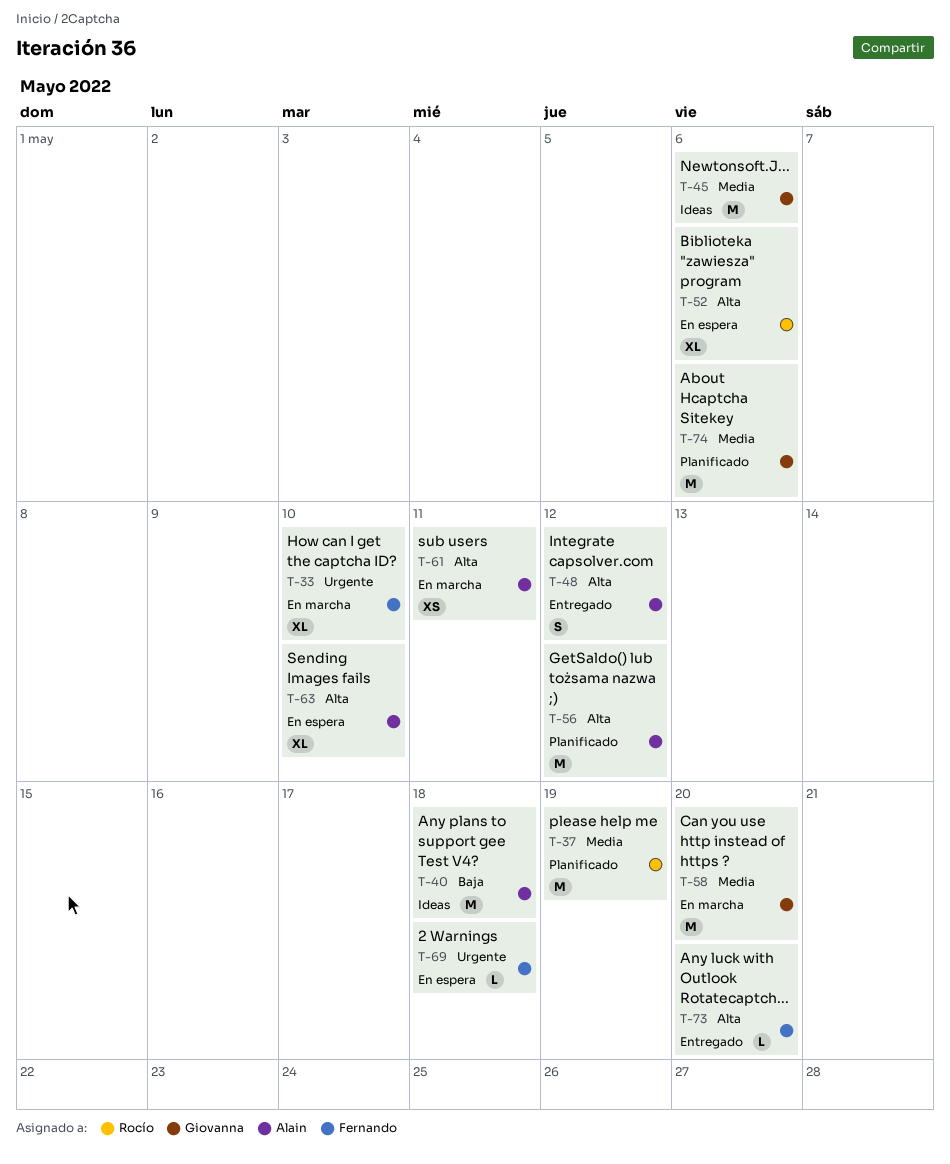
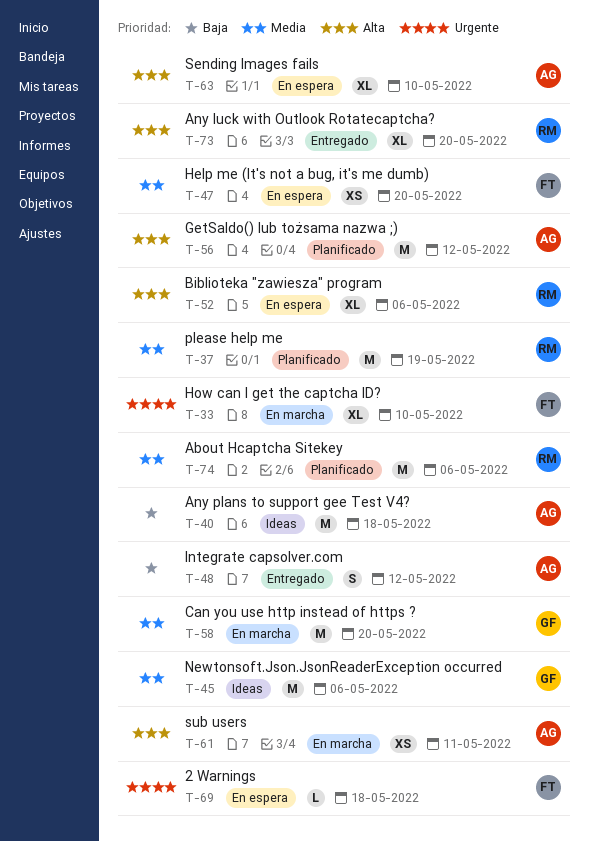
T-47: none -> present
T-48, priority: Alta -> Baja
T-73, owner: Fernando -> Rocío
T-73, estimate: L -> XL
T-74, owner: Giovanna -> Rocío

